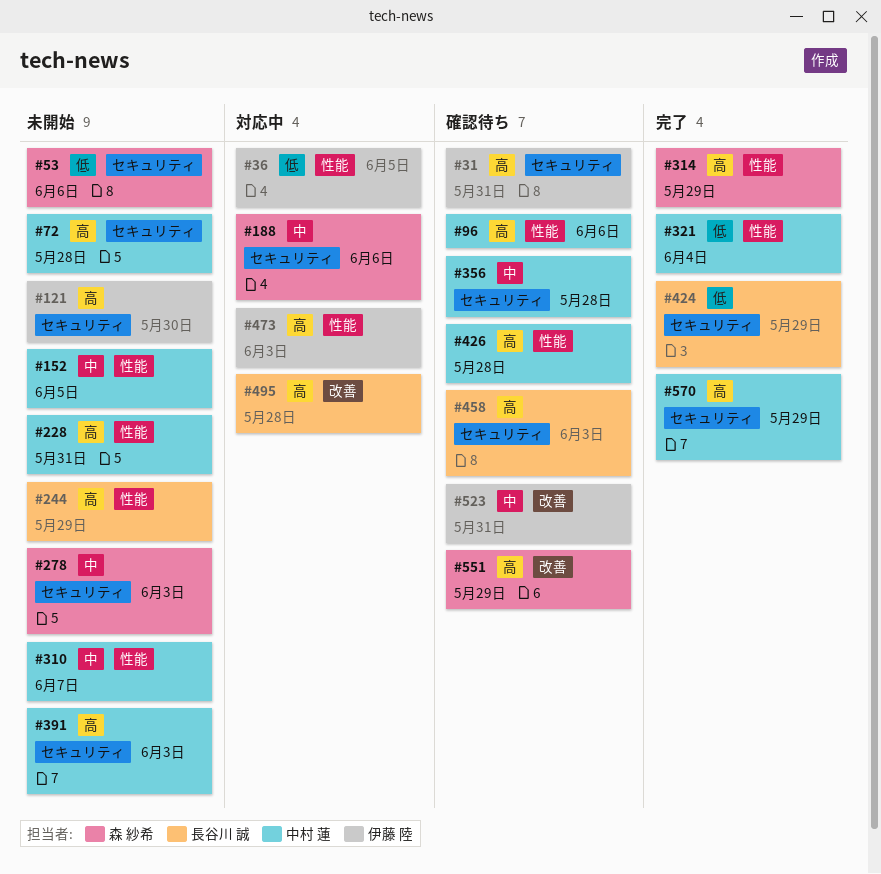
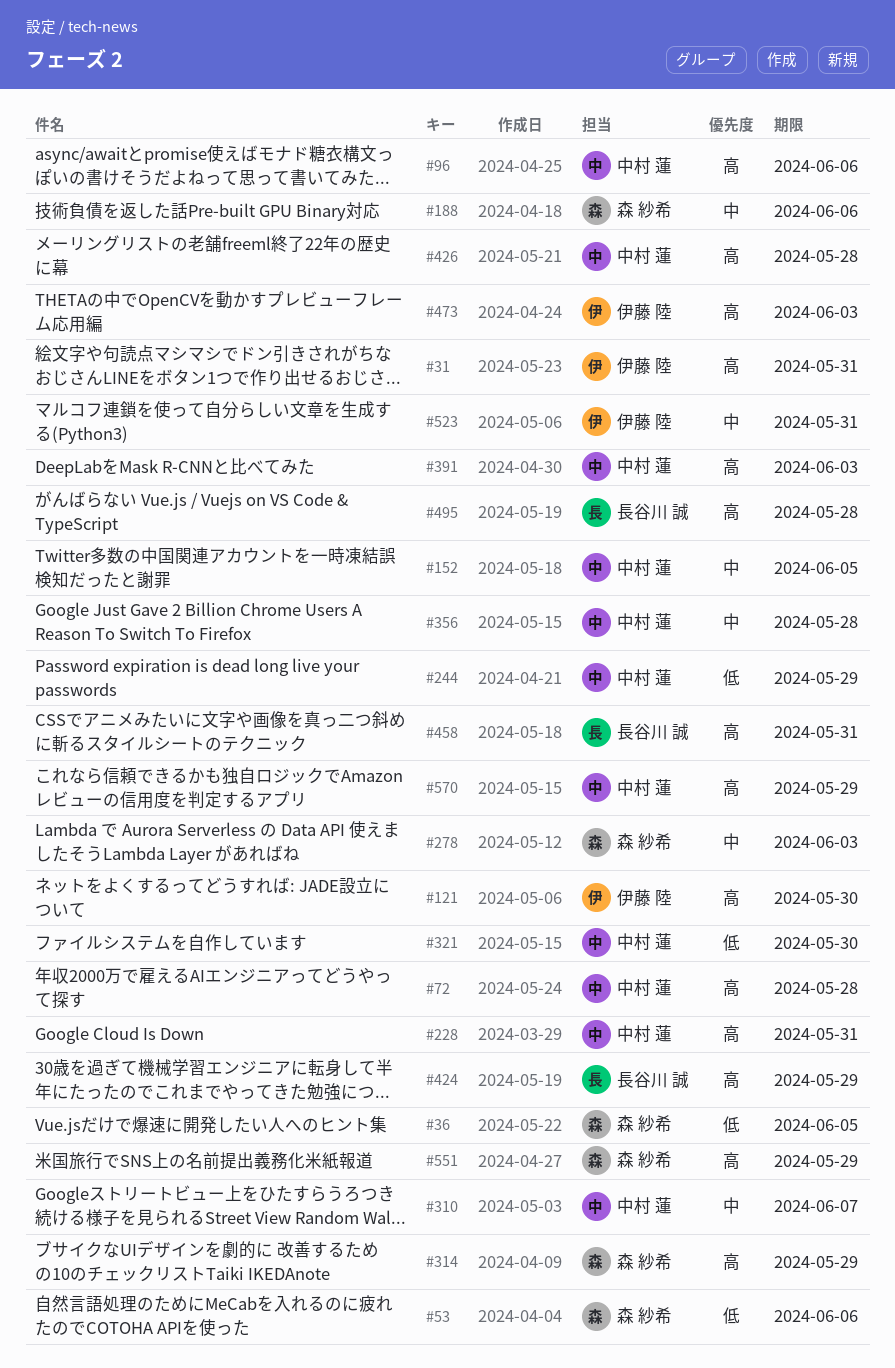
#36, owner: 伊藤 陸 -> 森 紗希
#244, owner: 長谷川 誠 -> 中村 蓮
#244, priority: 高 -> 低
#321, due: Jun 4 -> May 30
#424, priority: 低 -> 高
#458, due: Jun 3 -> May 31

